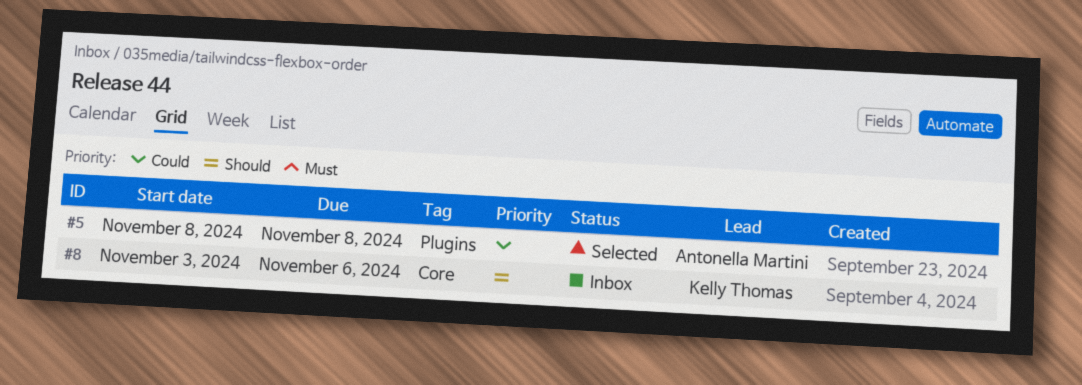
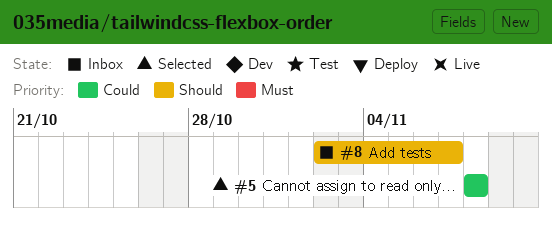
#8, start: Nov 3 -> Nov 2
#8, due: Nov 6 -> Nov 7

